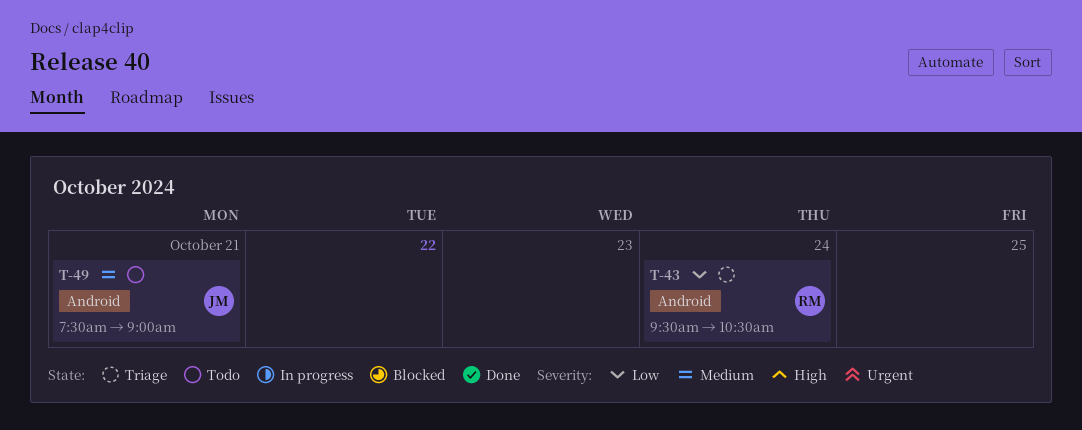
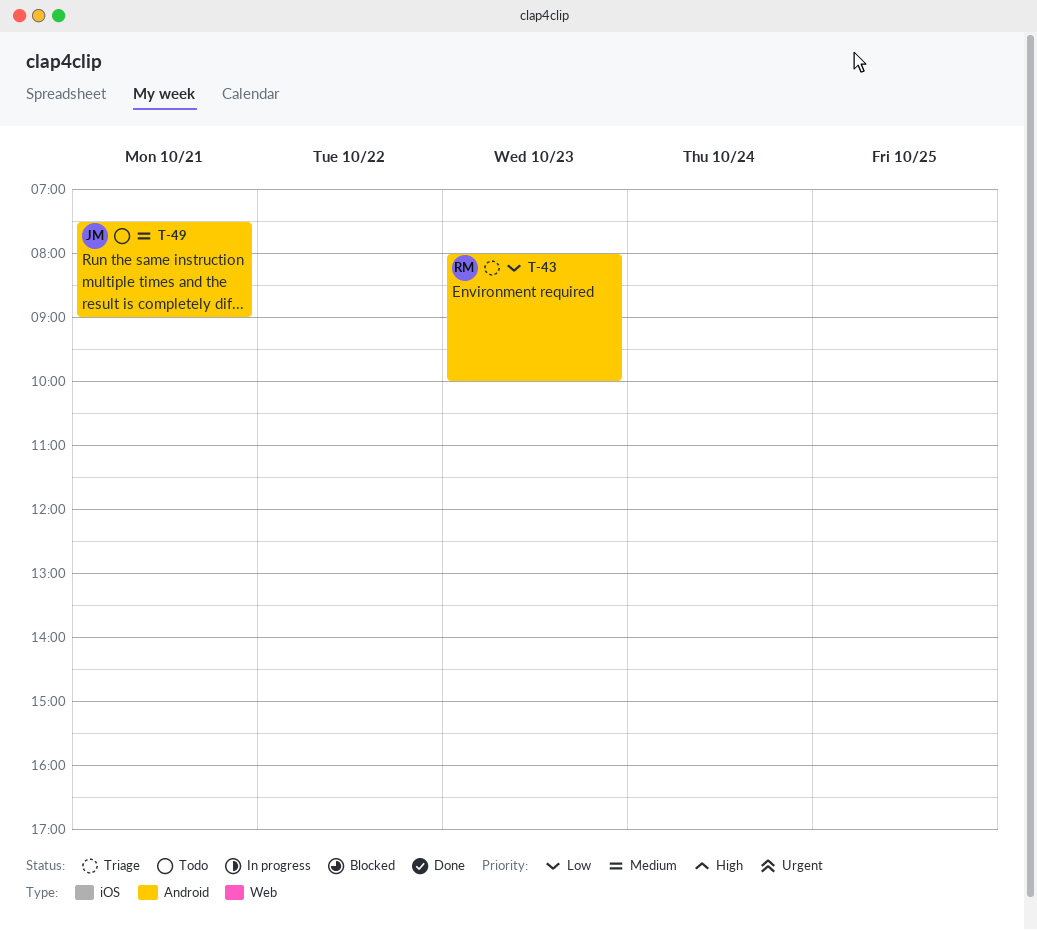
T-43, day: Oct 24 -> Oct 23
T-43, begins: 09:30 -> 08:00
T-43, ends: 10:30 -> 10:00

